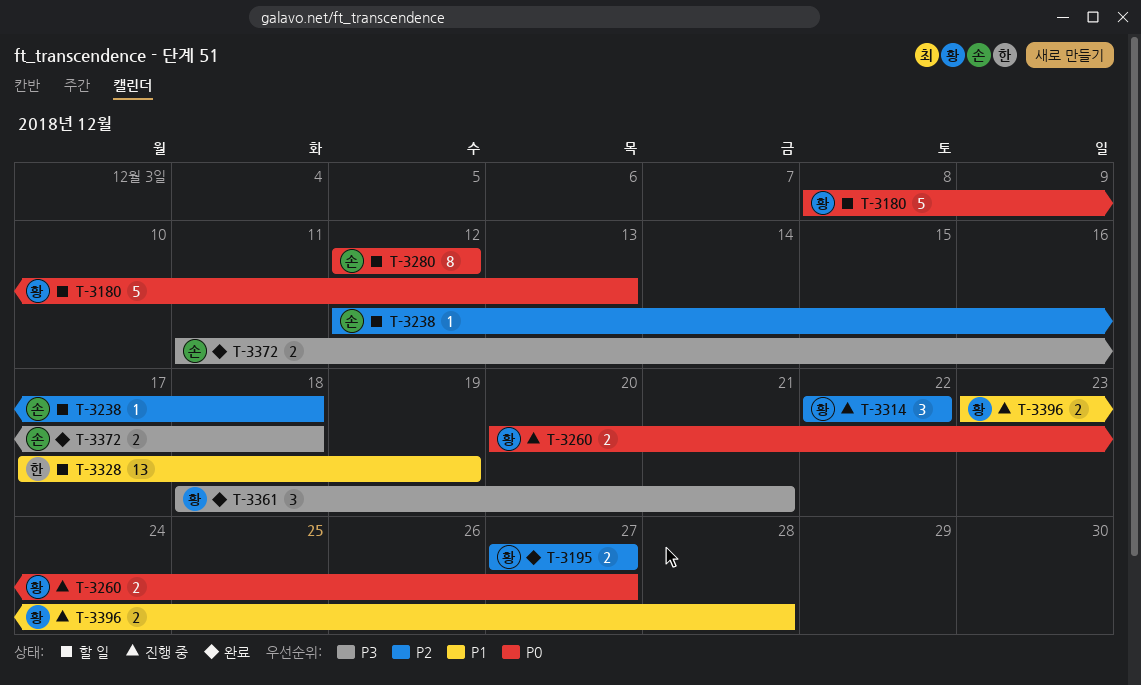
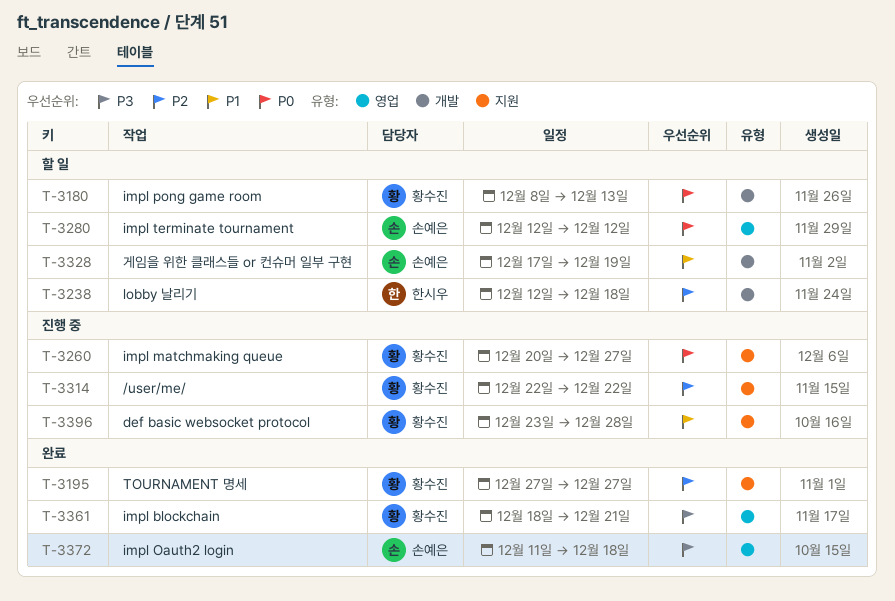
T-3238, owner: 손예은 -> 한시우
T-3328, owner: 한시우 -> 손예은

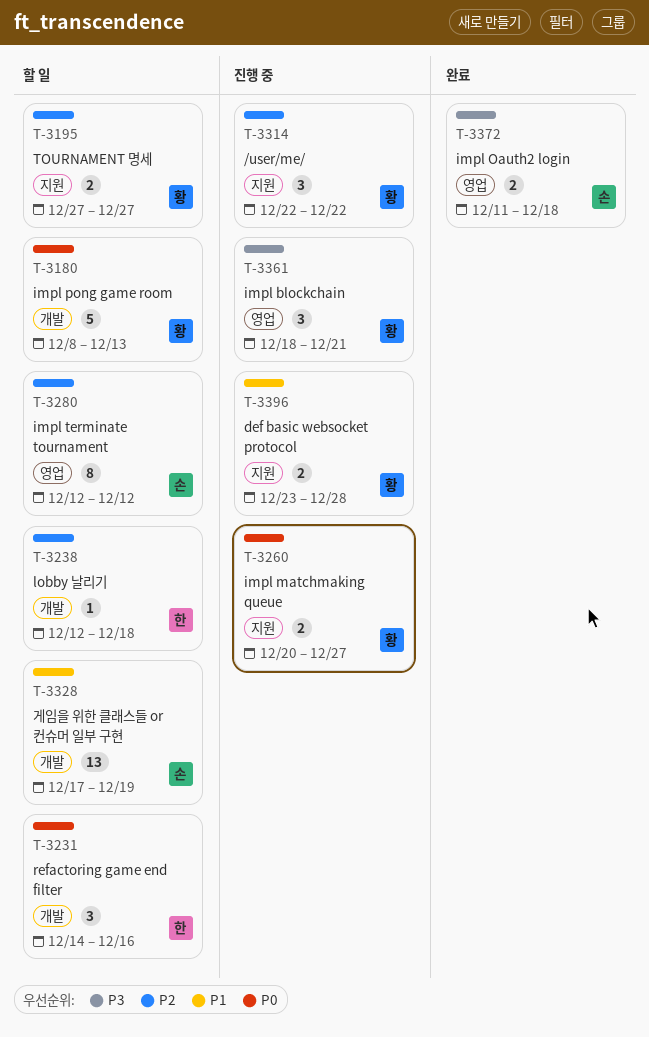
T-3195, status: 완료 -> 할 일
T-3231: none -> present
T-3280, priority: P0 -> P2
T-3361, status: 완료 -> 진행 중

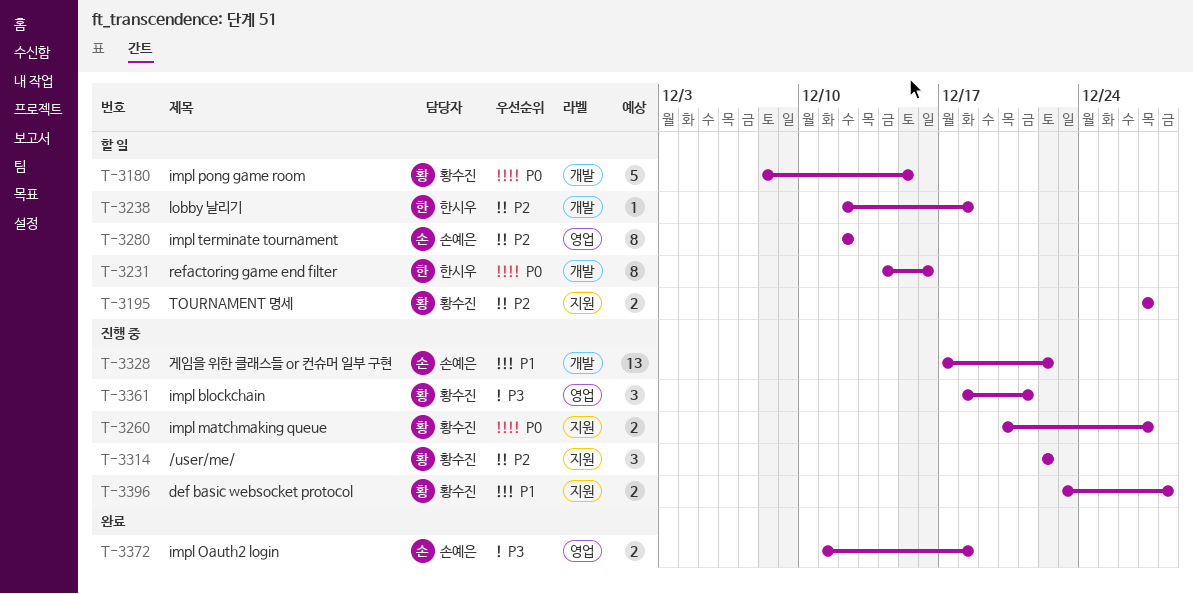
T-3180, due: Dec 13 -> Dec 15
T-3231, estimate: 3 -> 8
T-3328, status: 할 일 -> 진행 중
T-3328, due: Dec 19 -> Dec 22

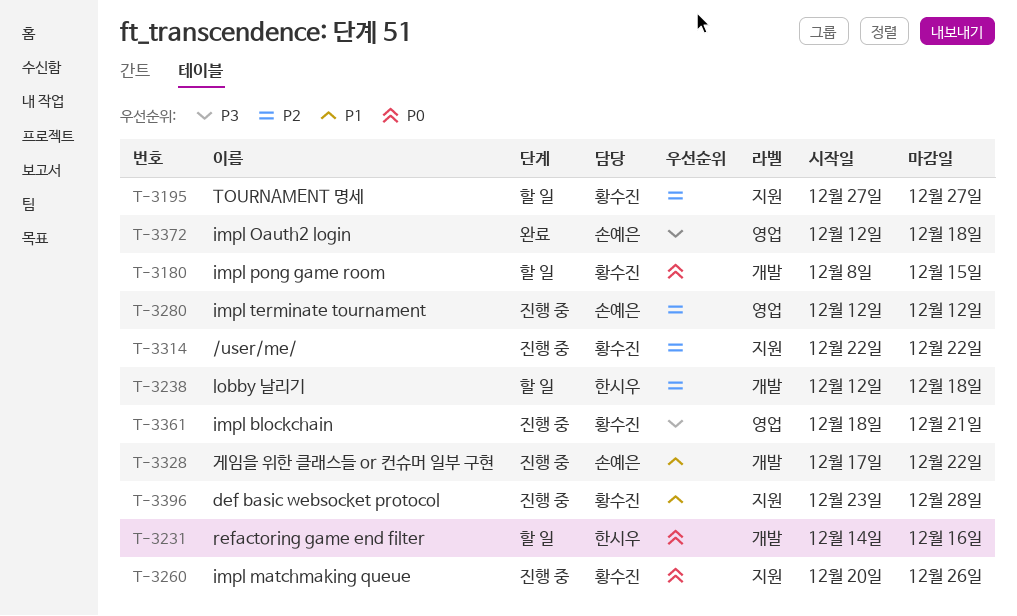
T-3260, due: Dec 27 -> Dec 26
T-3280, status: 할 일 -> 진행 중
T-3372, start: Dec 11 -> Dec 12

